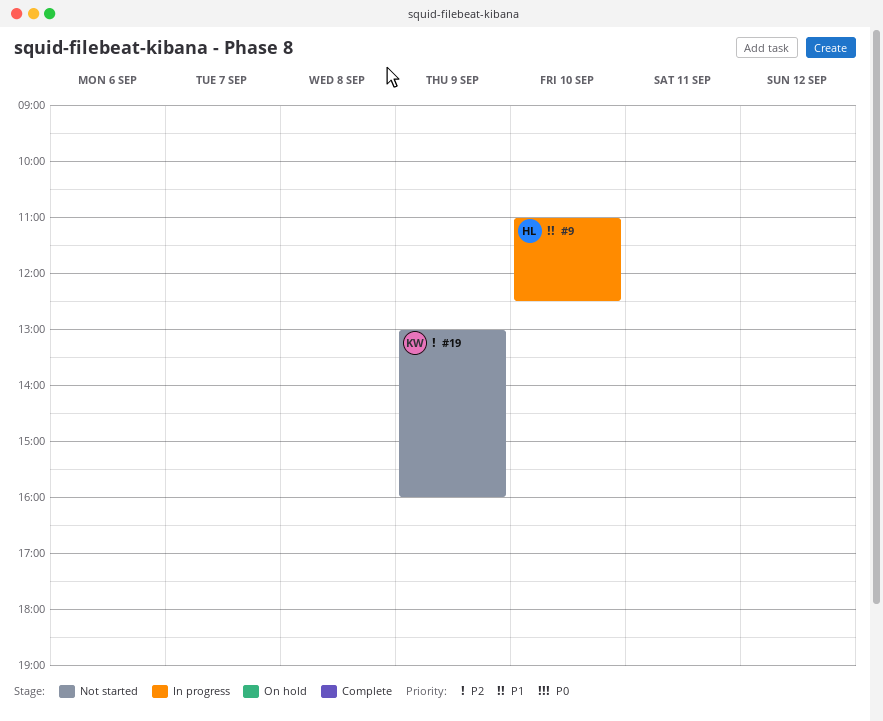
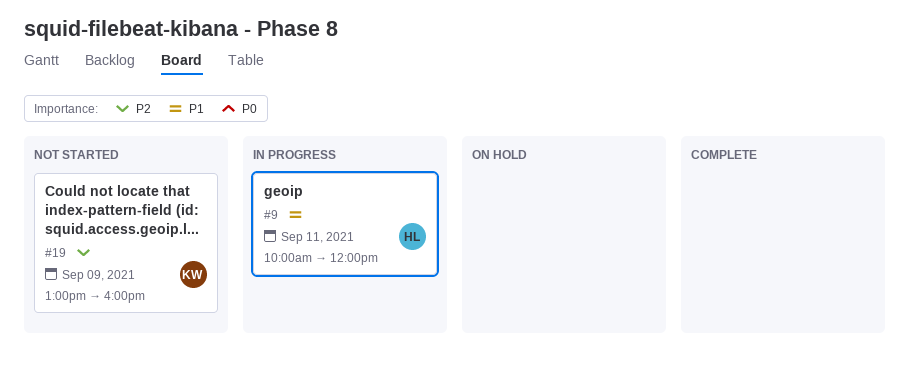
#9, day: Sep 10 -> Sep 11
#9, begins: 11:00 -> 10:00
#9, ends: 12:30 -> 12:00

